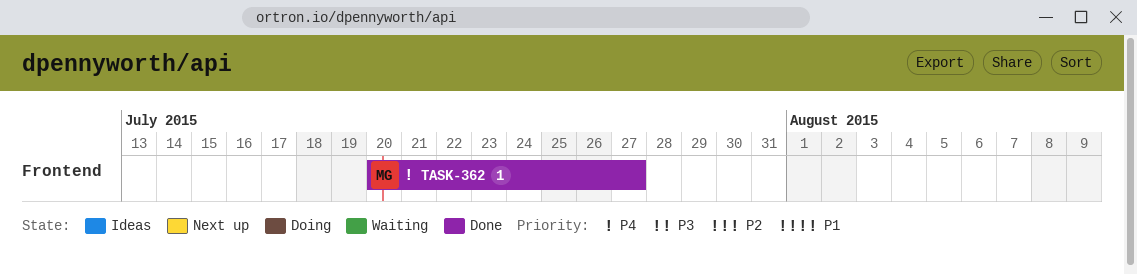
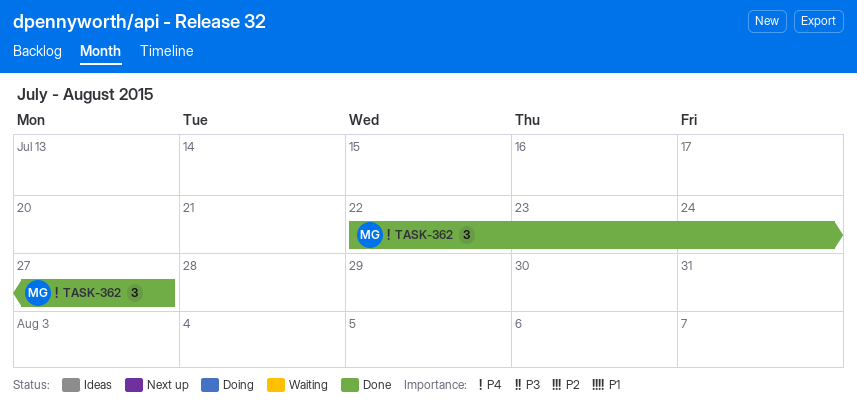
TASK-362, estimate: 1 -> 3
TASK-362, start: Jul 20 -> Jul 22

